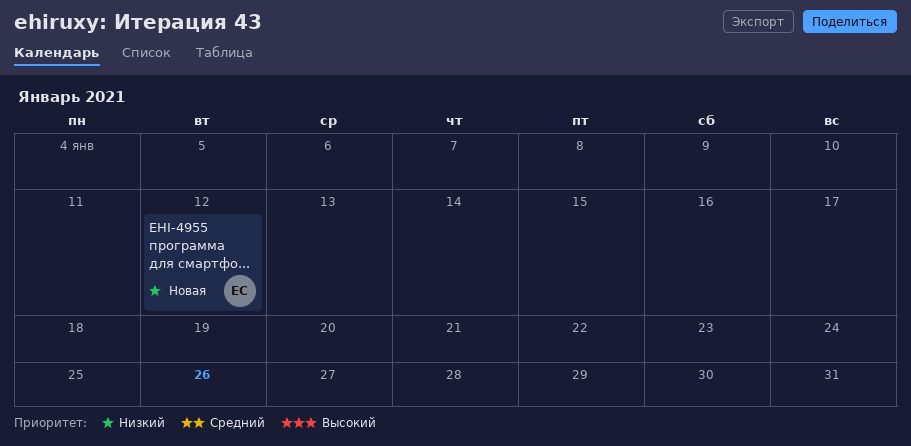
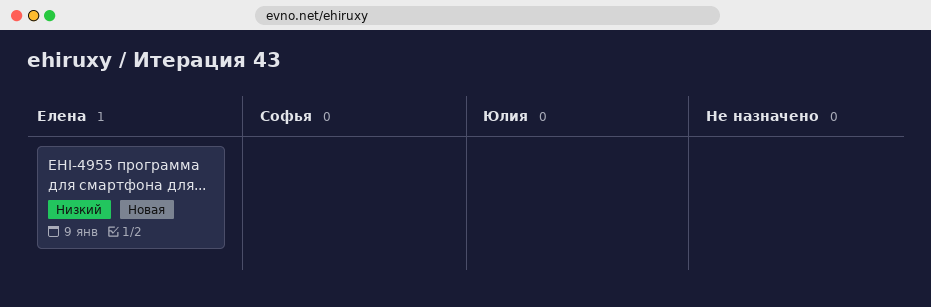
EHI-4955, due: Jan 12 -> Jan 9

